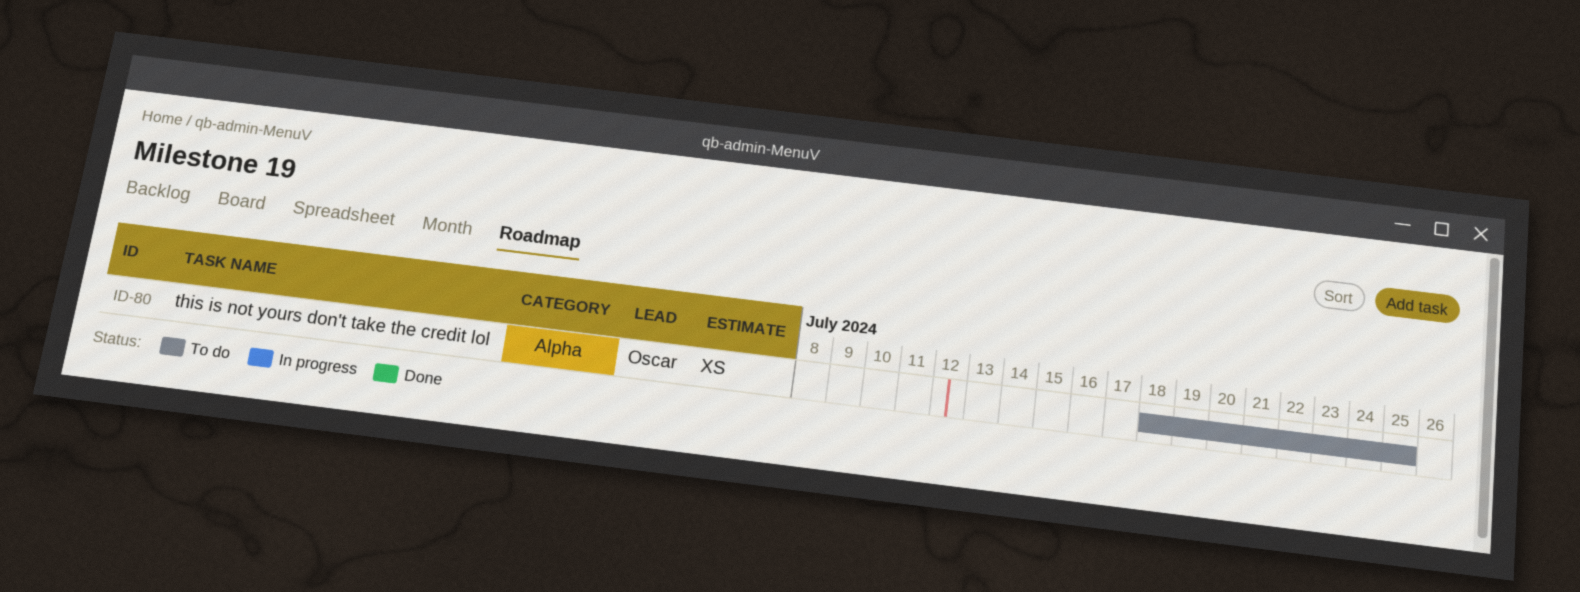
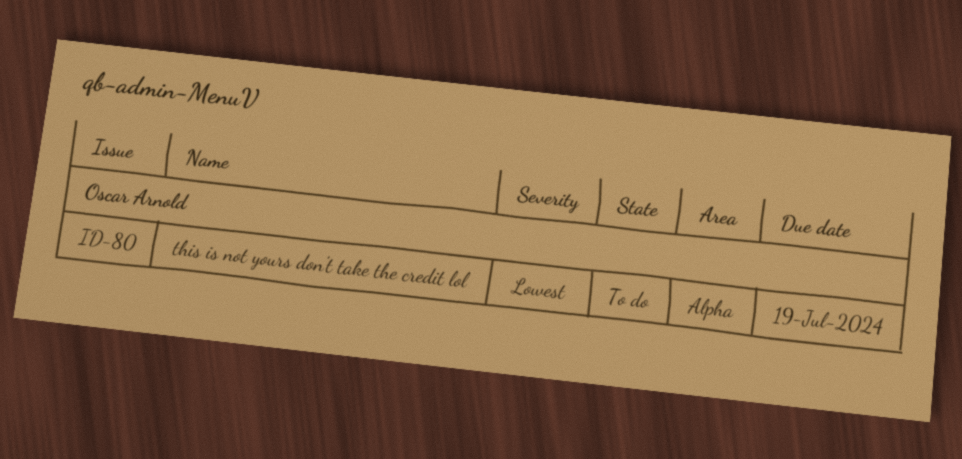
ID-80, due: Jul 25 -> Jul 19

